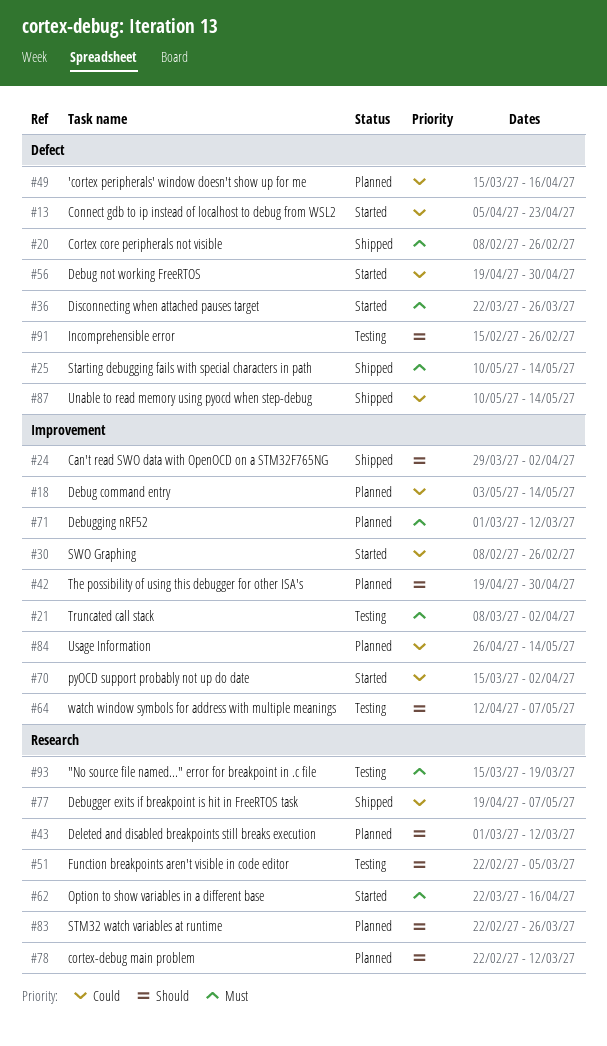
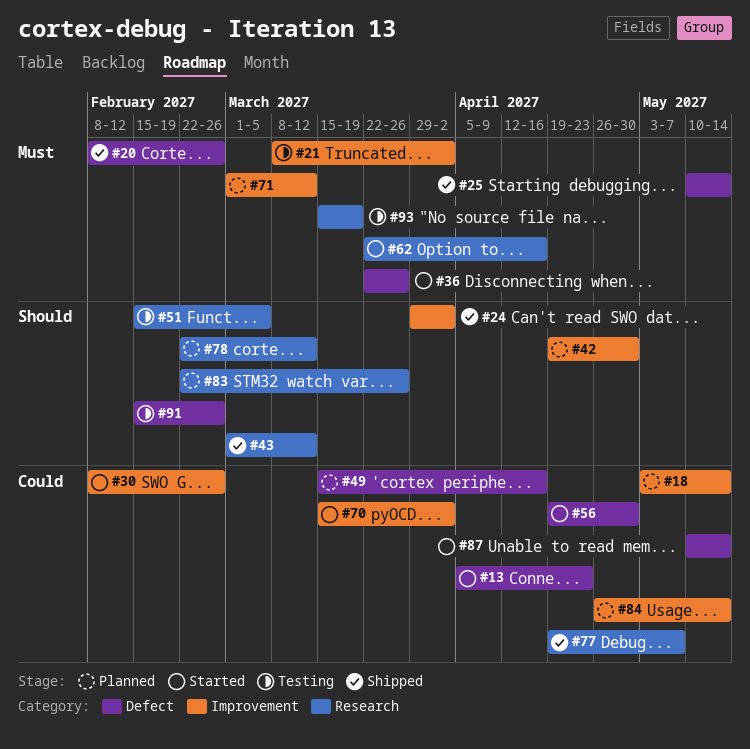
#43, status: Planned -> Shipped
#51, start: Feb 22 -> Feb 15
#64: present -> none
#87, status: Shipped -> Started

